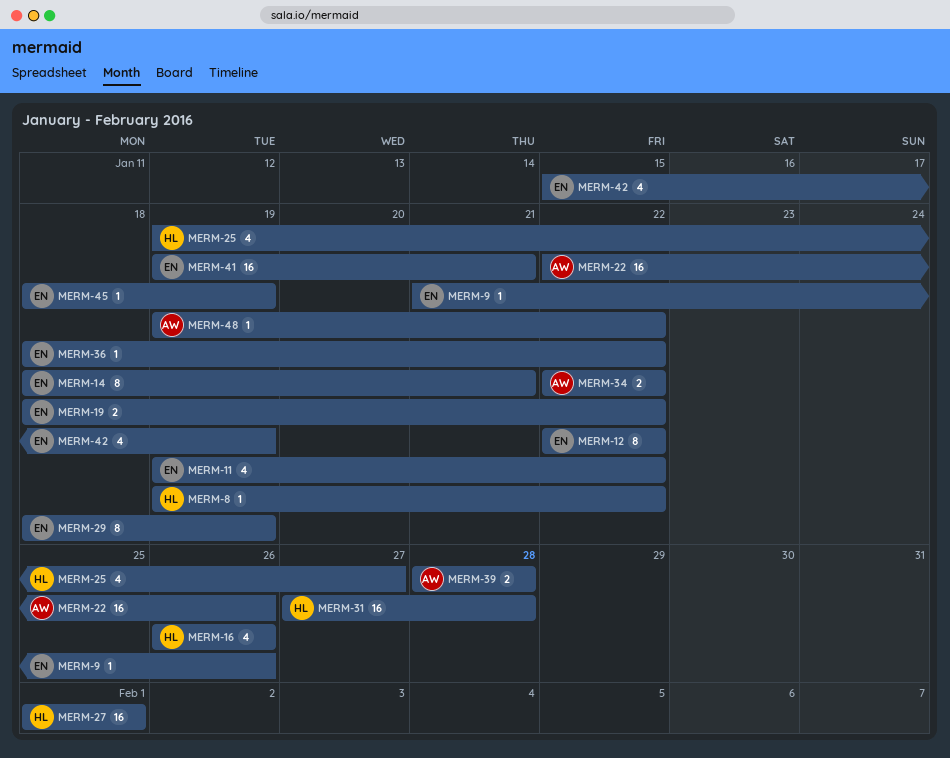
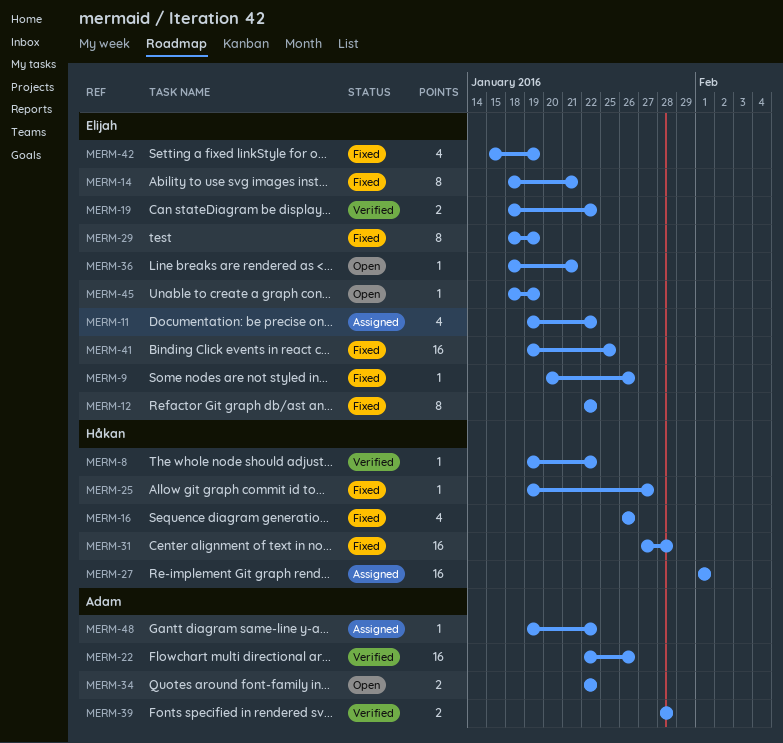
MERM-9, start: Jan 21 -> Jan 20
MERM-25, estimate: 4 -> 1
MERM-36, due: Jan 22 -> Jan 21
MERM-41, due: Jan 21 -> Jan 25

